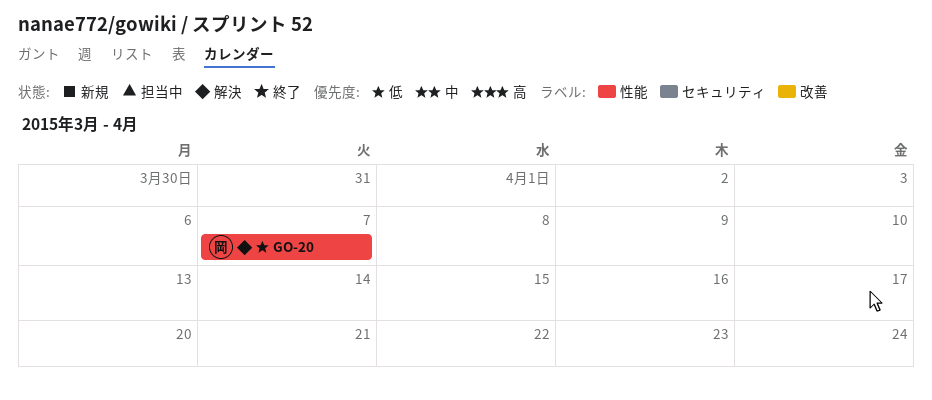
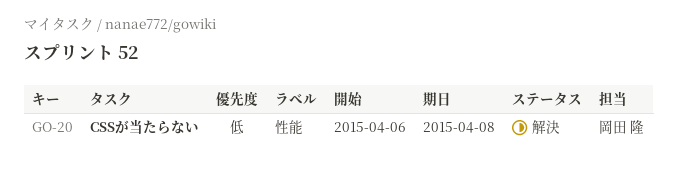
GO-20, start: Apr 7 -> Apr 6
GO-20, due: Apr 7 -> Apr 8

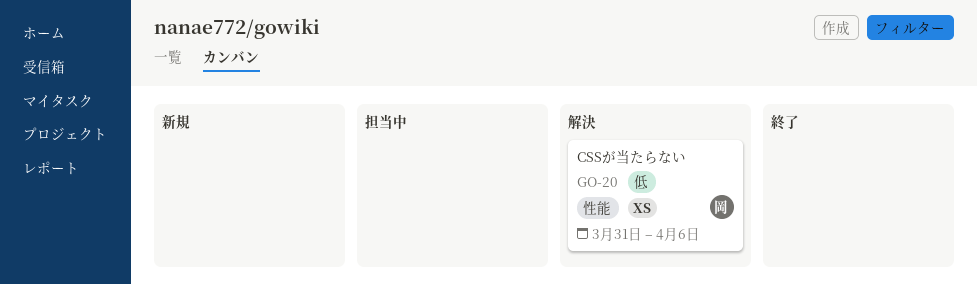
GO-20, start: Apr 6 -> Mar 31
GO-20, due: Apr 8 -> Apr 6

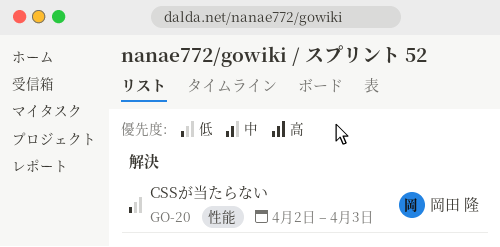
GO-20, start: Mar 31 -> Apr 2
GO-20, due: Apr 6 -> Apr 3

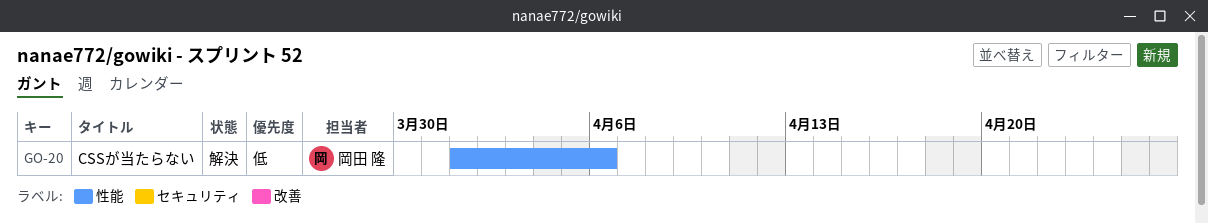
GO-20, start: Apr 2 -> Apr 1
GO-20, due: Apr 3 -> Apr 6

